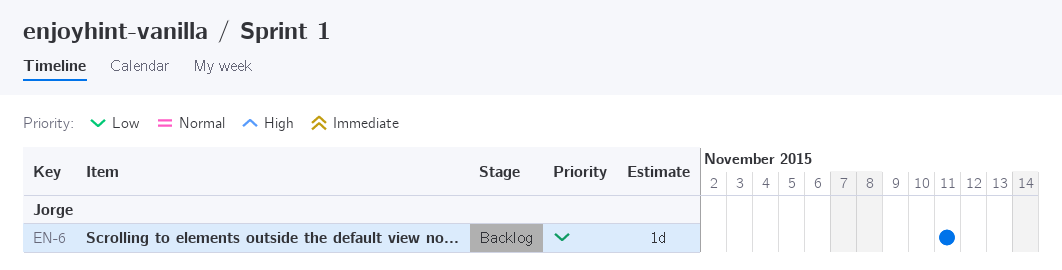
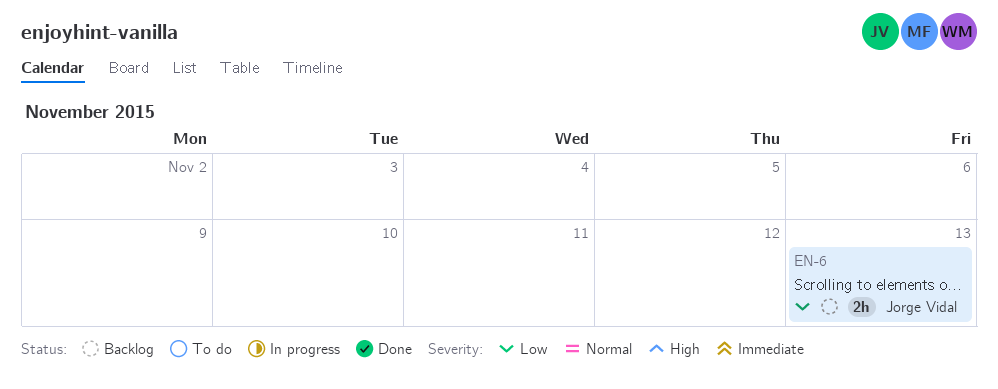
EN-6, estimate: 1d -> 2h
EN-6, due: Nov 11 -> Nov 13

